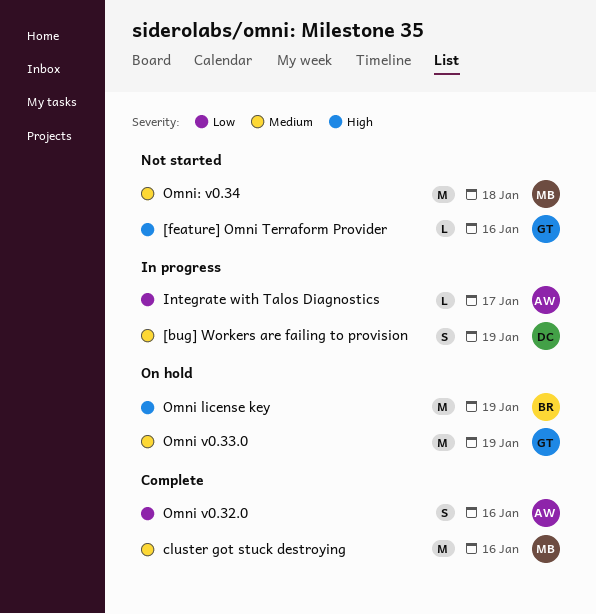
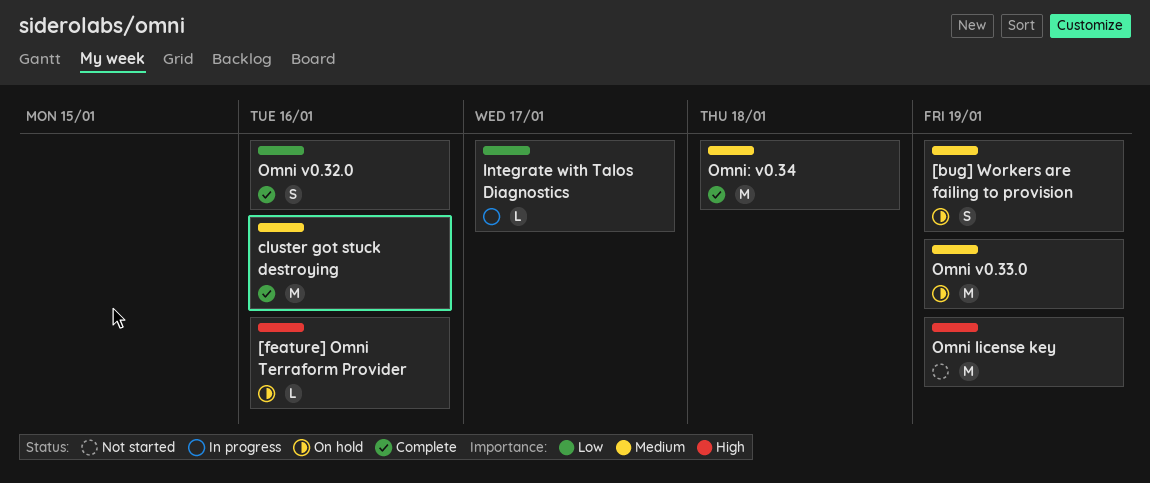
[bug] Workers are failing to provision, status: In progress -> On hold
[feature] Omni Terraform Provider, status: Not started -> On hold
Omni license key, status: On hold -> Not started
Omni: v0.34, status: Not started -> Complete

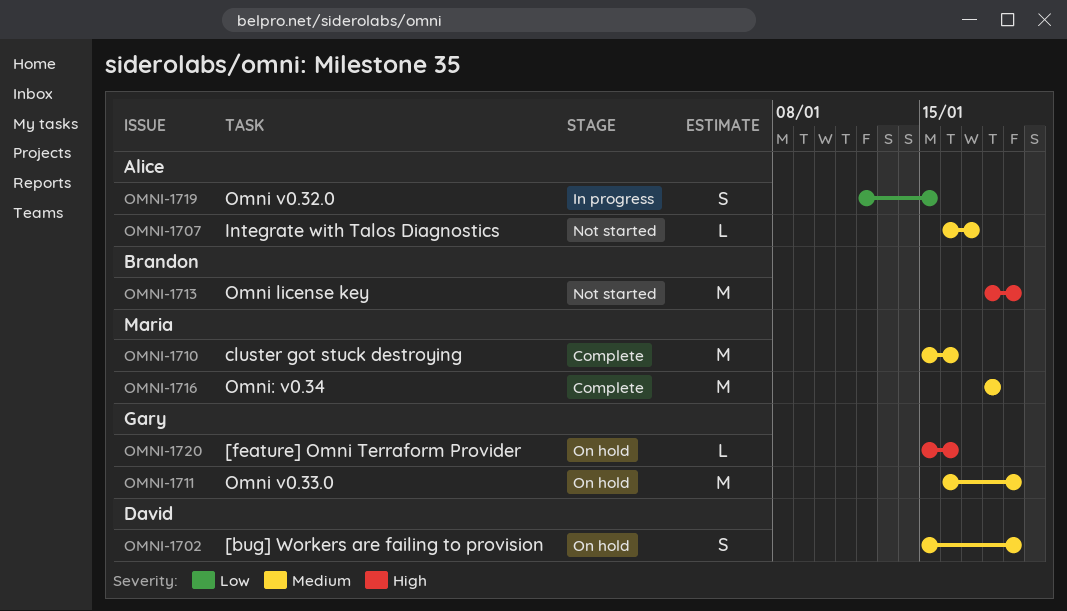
Integrate with Talos Diagnostics, status: In progress -> Not started
Integrate with Talos Diagnostics, priority: Low -> Medium
Omni v0.32.0, status: Complete -> In progress
Omni v0.32.0, due: Jan 16 -> Jan 15

